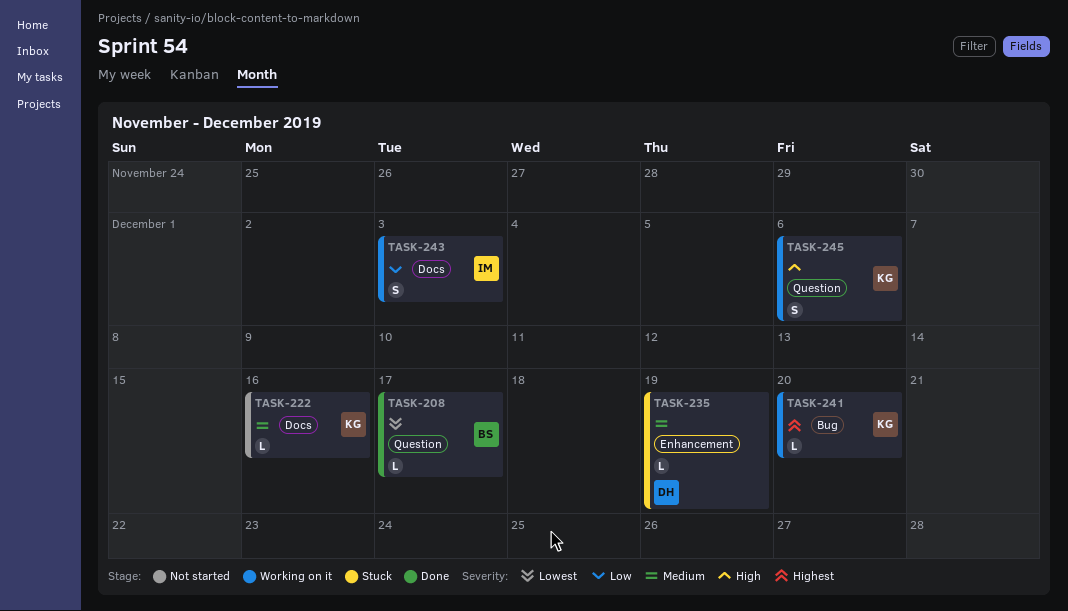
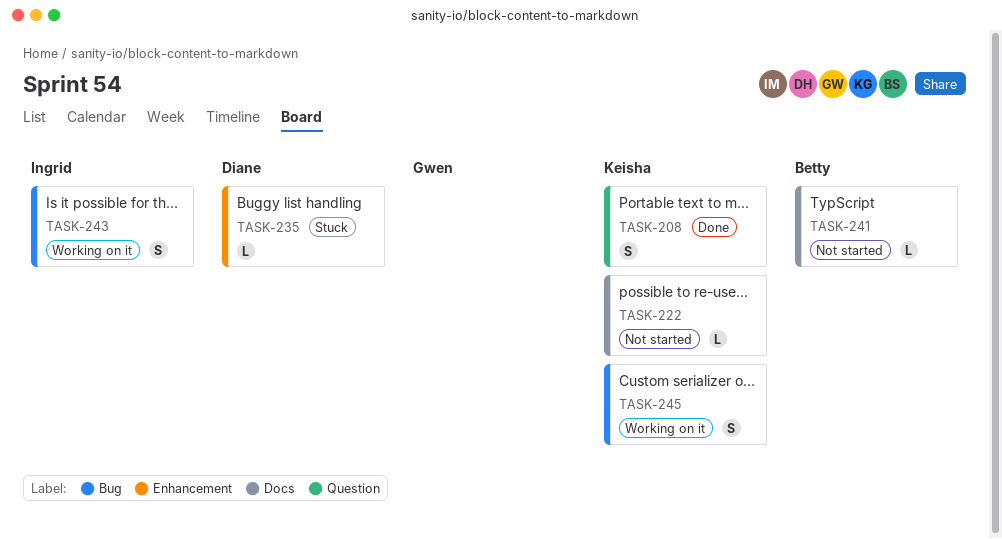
TASK-208, owner: Betty -> Keisha
TASK-208, estimate: L -> S
TASK-241, status: Working on it -> Not started
TASK-241, owner: Keisha -> Betty
TASK-241, label: Bug -> Docs
TASK-243, label: Docs -> Bug
TASK-245, label: Question -> Bug

